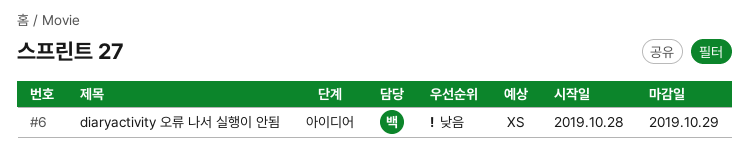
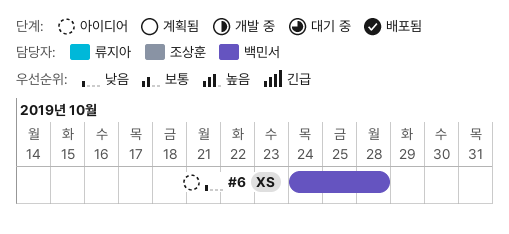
#6, start: Oct 28 -> Oct 24
#6, due: Oct 29 -> Oct 28

